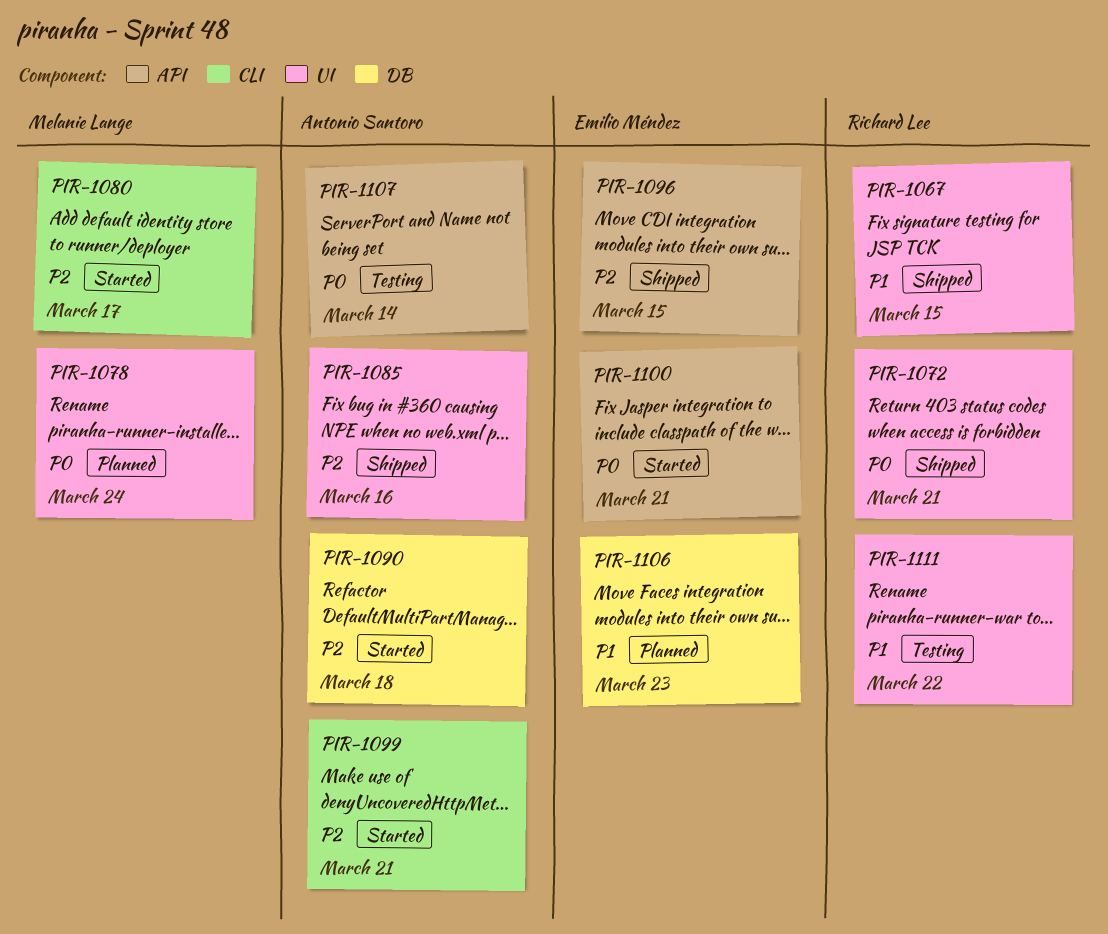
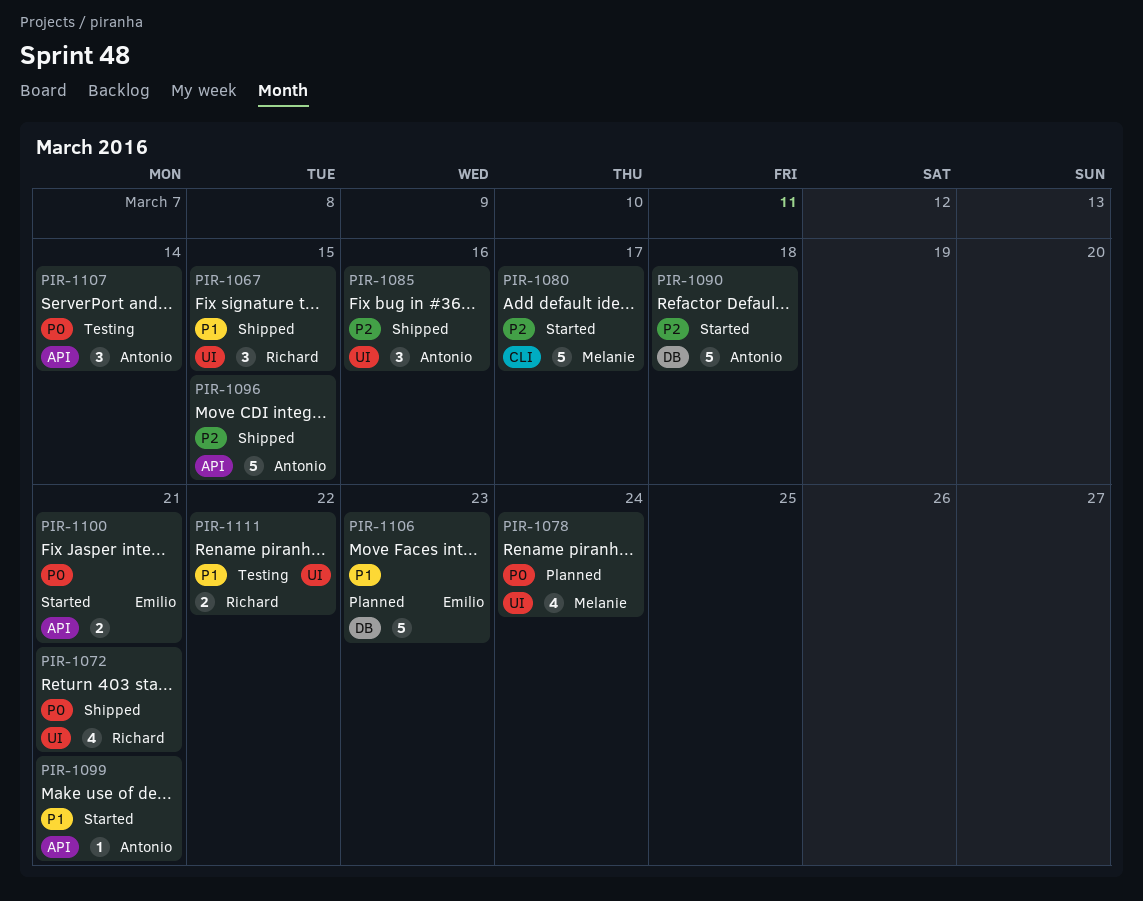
PIR-1096, owner: Emilio Méndez -> Antonio Santoro
PIR-1099, priority: P2 -> P1
PIR-1099, label: CLI -> API

